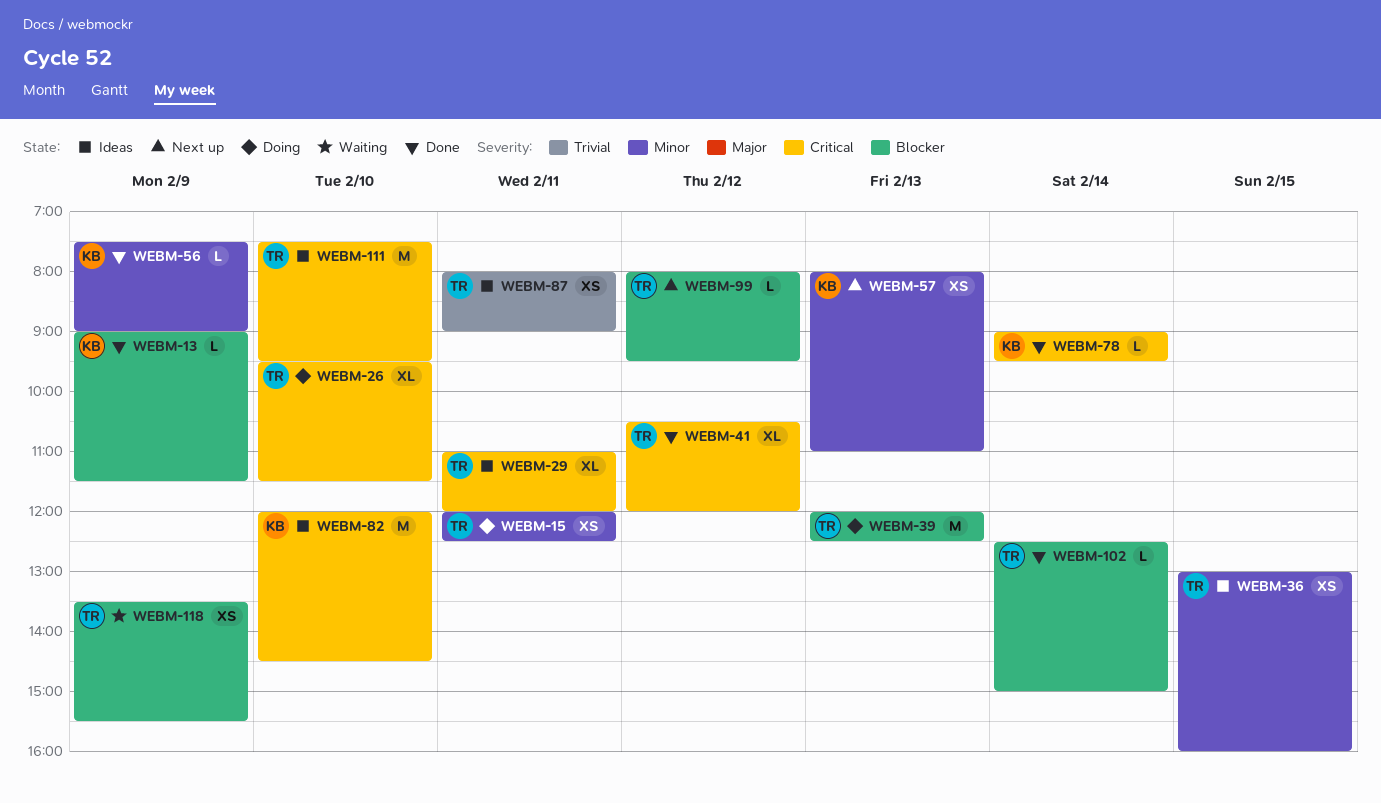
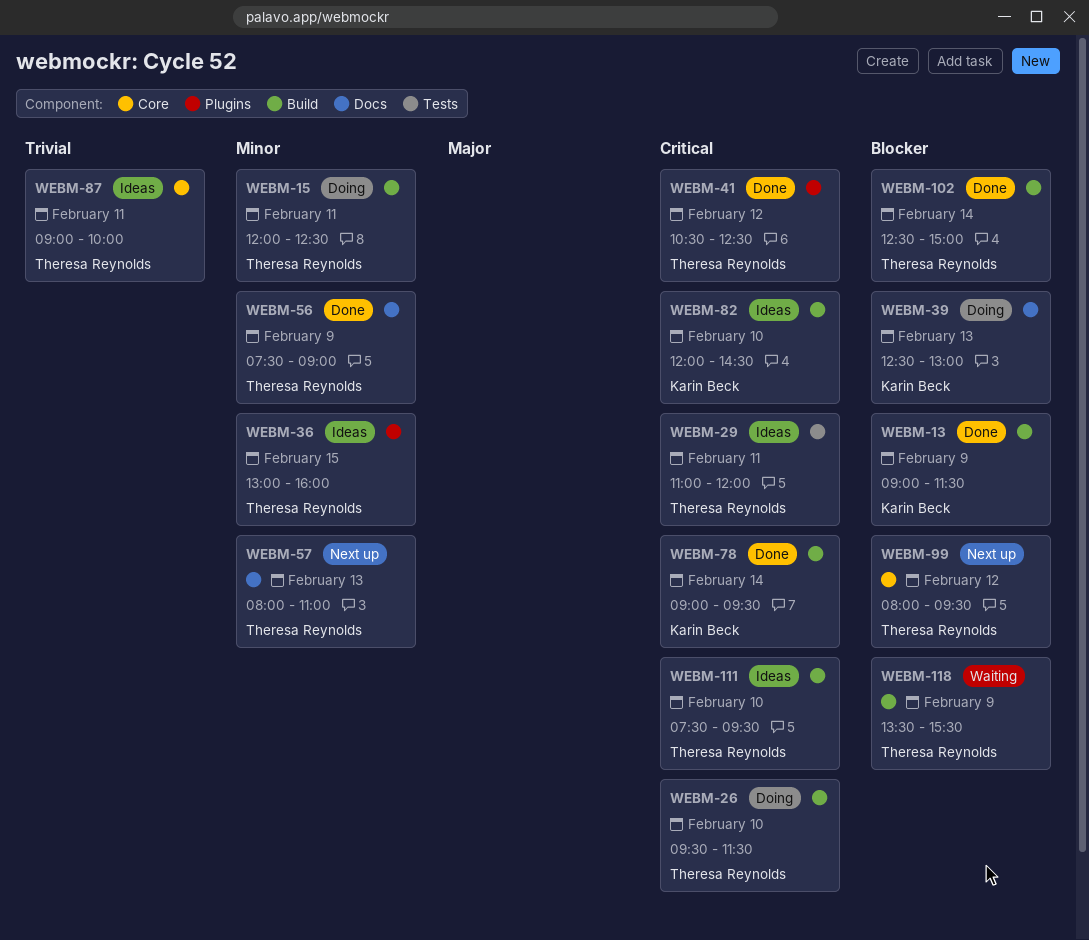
WEBM-39, owner: Theresa Reynolds -> Karin Beck
WEBM-39, begins: 12:00 -> 12:30
WEBM-39, ends: 12:30 -> 13:00
WEBM-41, ends: 12:00 -> 12:30
WEBM-56, owner: Karin Beck -> Theresa Reynolds
WEBM-57, owner: Karin Beck -> Theresa Reynolds
WEBM-87, begins: 08:00 -> 09:00
WEBM-87, ends: 09:00 -> 10:00

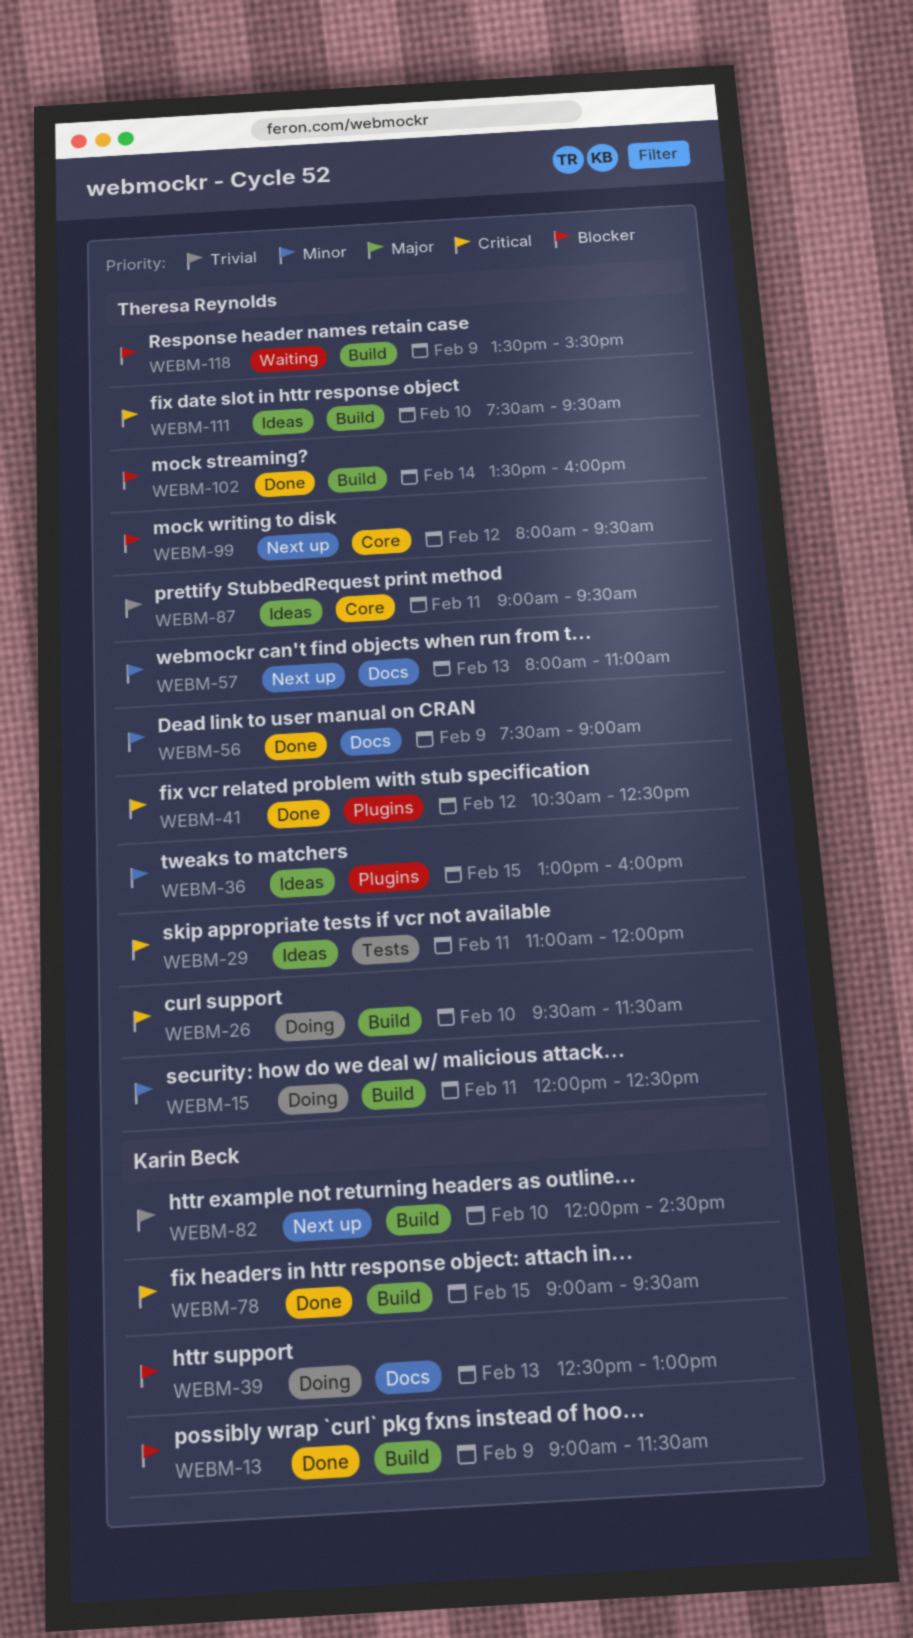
WEBM-78, day: Feb 14 -> Feb 15
WEBM-82, status: Ideas -> Next up
WEBM-82, priority: Critical -> Trivial
WEBM-87, ends: 10:00 -> 09:30
WEBM-102, begins: 12:30 -> 13:30
WEBM-102, ends: 15:00 -> 16:00

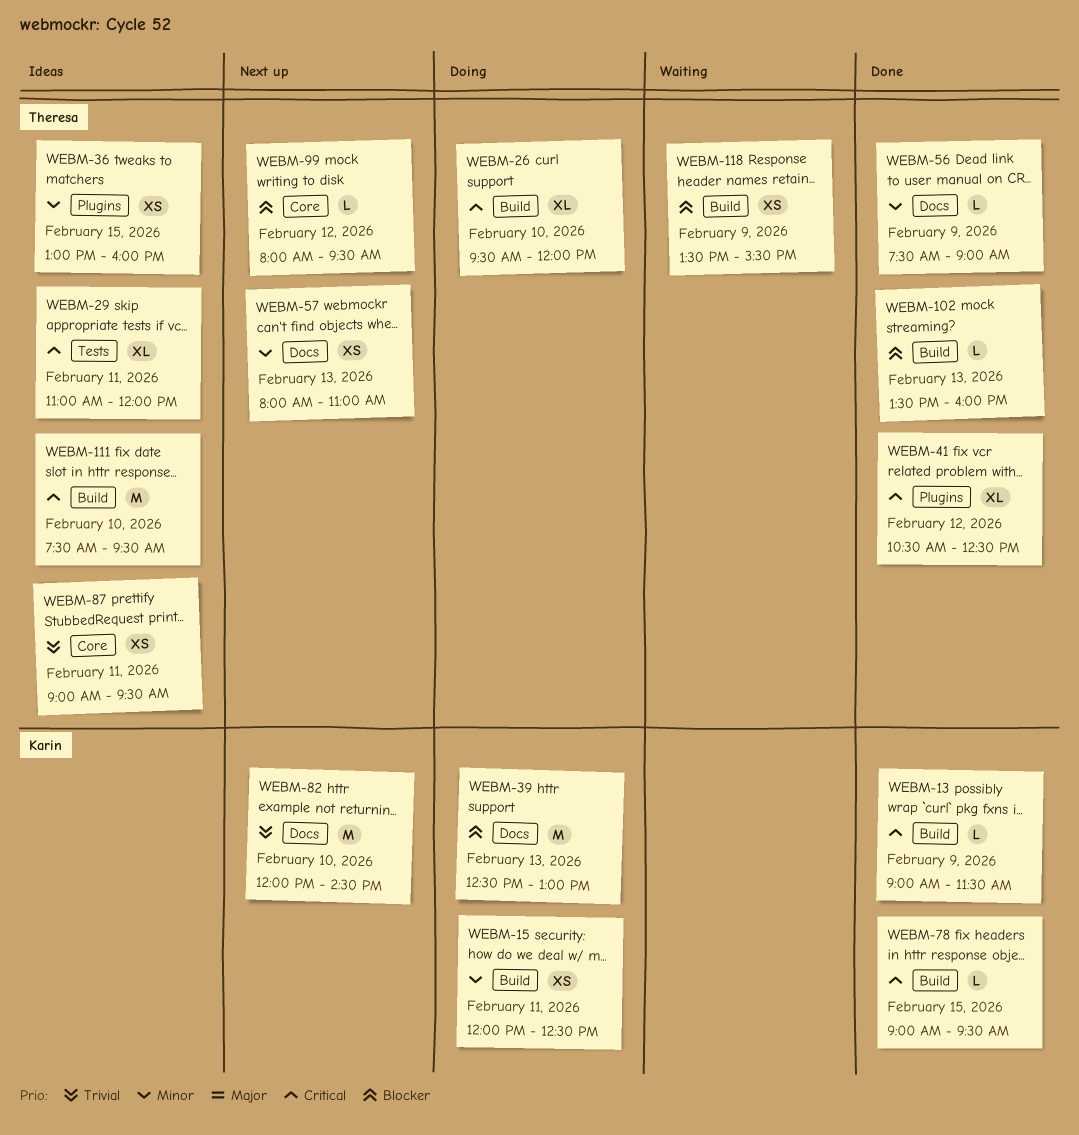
WEBM-13, priority: Blocker -> Critical
WEBM-15, owner: Theresa Reynolds -> Karin Beck
WEBM-26, ends: 11:30 -> 12:00
WEBM-82, label: Build -> Docs
WEBM-102, day: Feb 14 -> Feb 13

